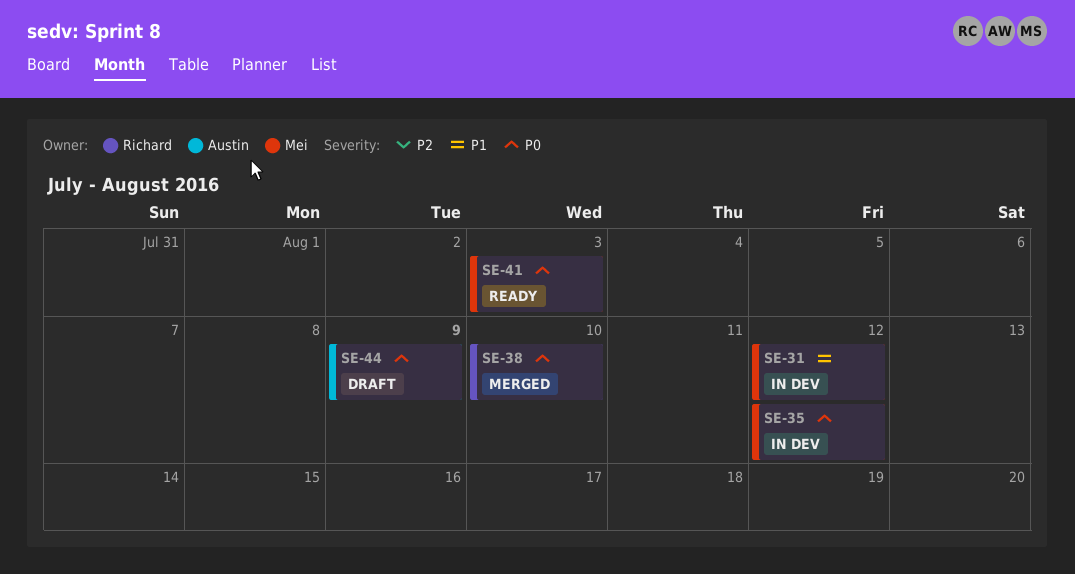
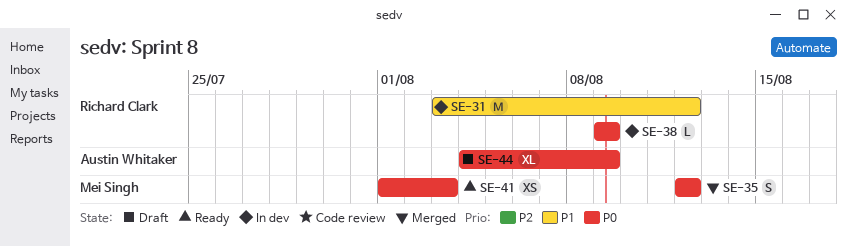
SE-31, owner: Mei Singh -> Richard Clark
SE-35, status: In dev -> Merged
SE-38, status: Merged -> In dev
SE-38, due: Aug 10 -> Aug 9

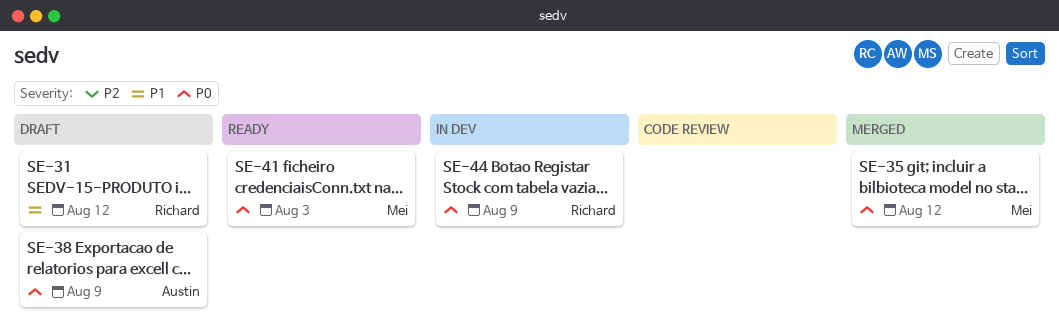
SE-31, status: In dev -> Draft
SE-38, status: In dev -> Draft
SE-38, owner: Richard Clark -> Austin Whitaker
SE-44, status: Draft -> In dev
SE-44, owner: Austin Whitaker -> Richard Clark

